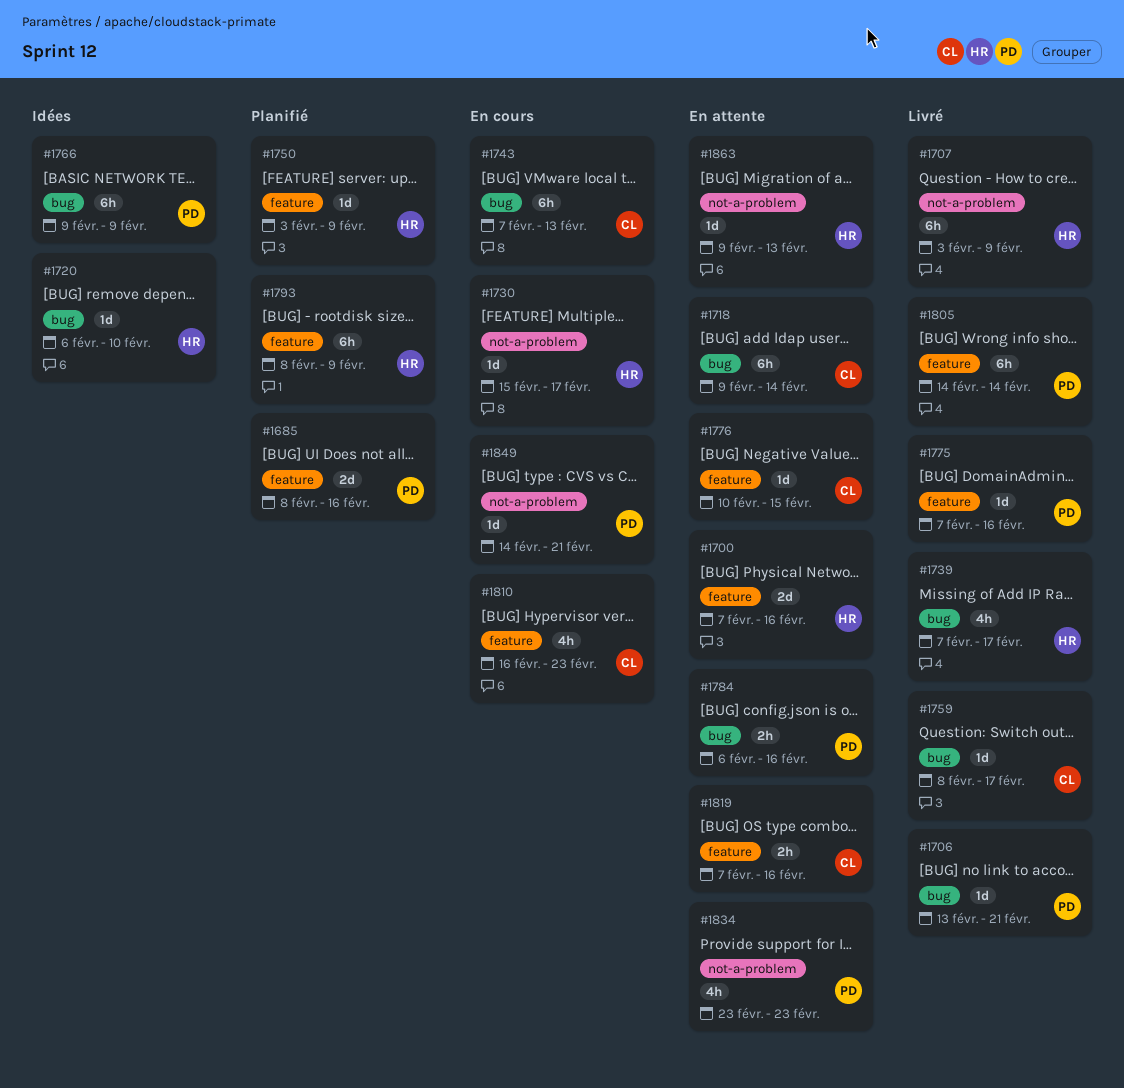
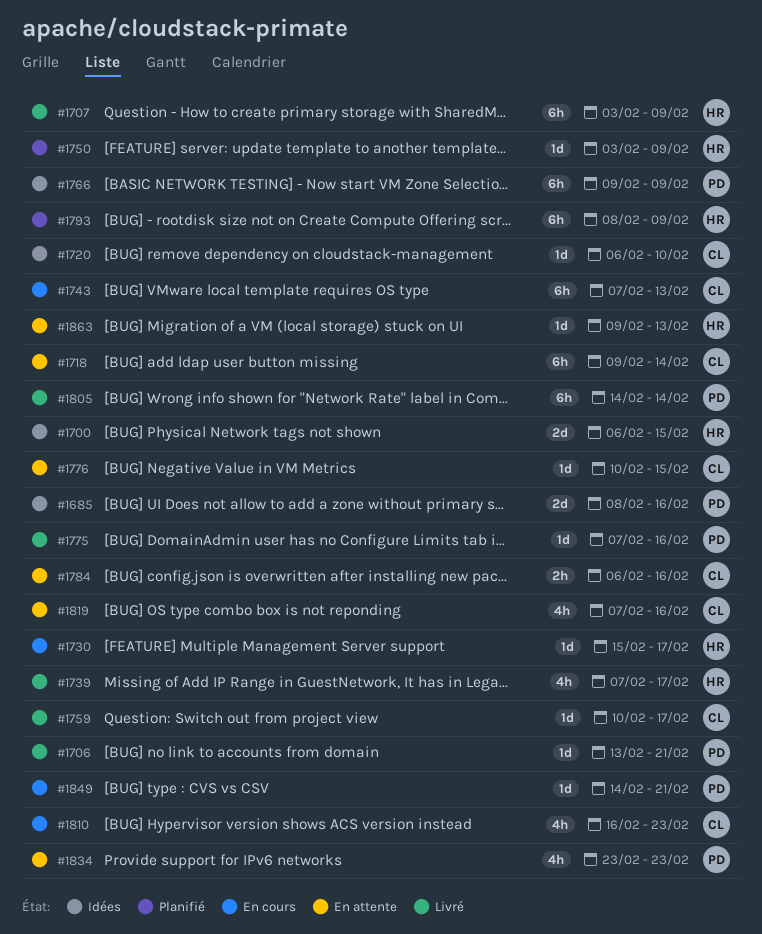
#1685, status: Planifié -> Idées
#1700, status: En attente -> Idées
#1700, start: Feb 7 -> Feb 6
#1700, due: Feb 16 -> Feb 15
#1720, owner: HR -> CL
#1759, start: Feb 8 -> Feb 10
#1784, owner: PD -> CL
#1819, estimate: 2h -> 4h

